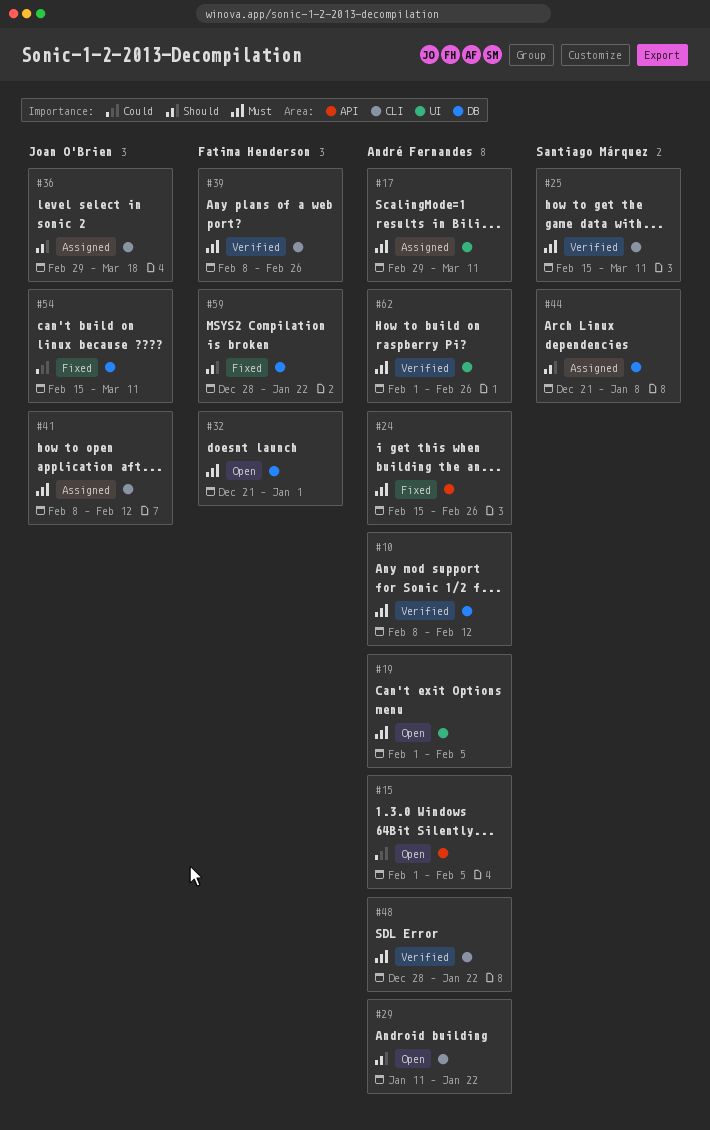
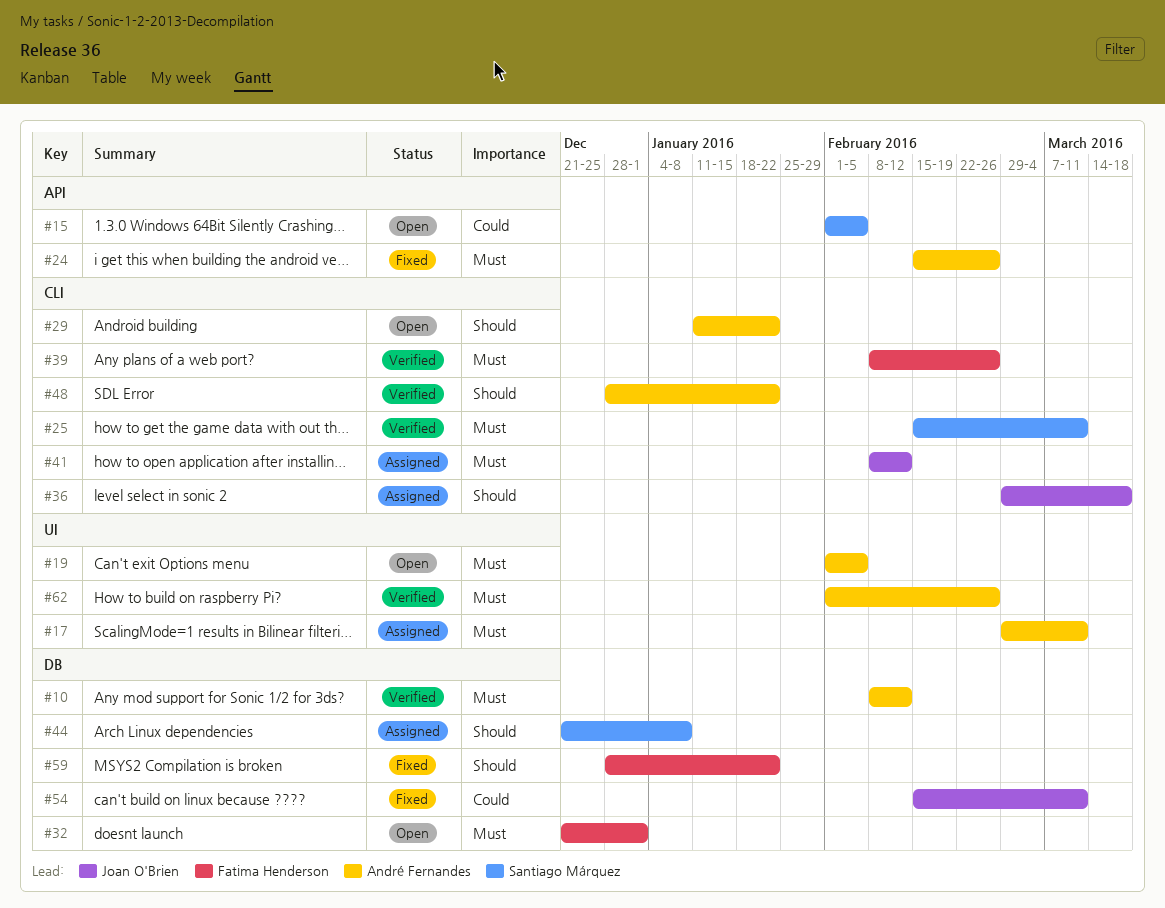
#15, owner: André Fernandes -> Santiago Márquez
#48, priority: Must -> Should

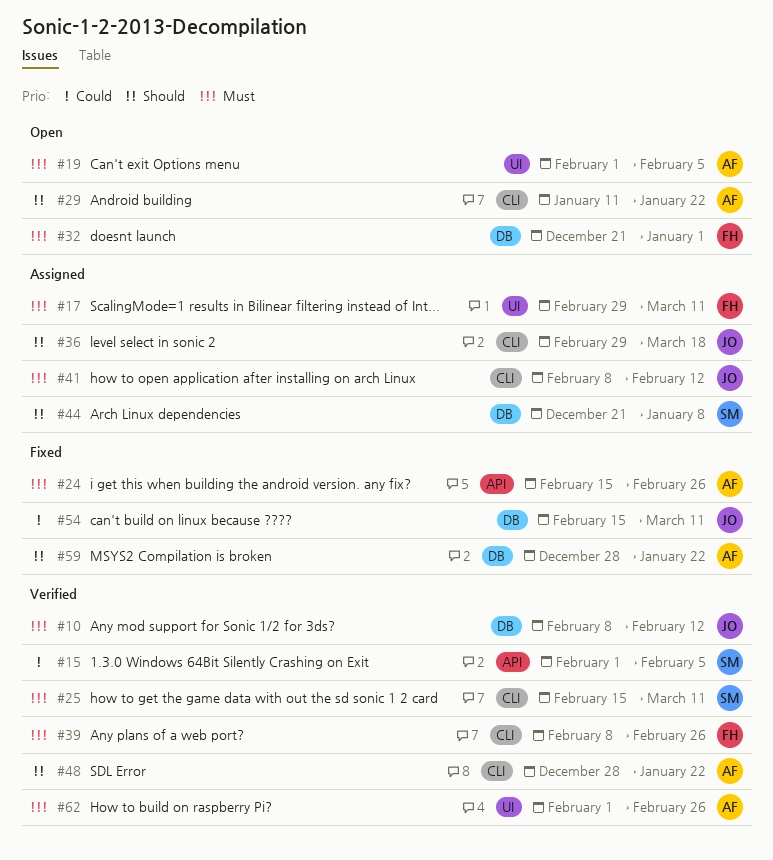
#10, owner: André Fernandes -> Joan O'Brien
#15, status: Open -> Verified
#17, owner: André Fernandes -> Fatima Henderson
#59, owner: Fatima Henderson -> André Fernandes

